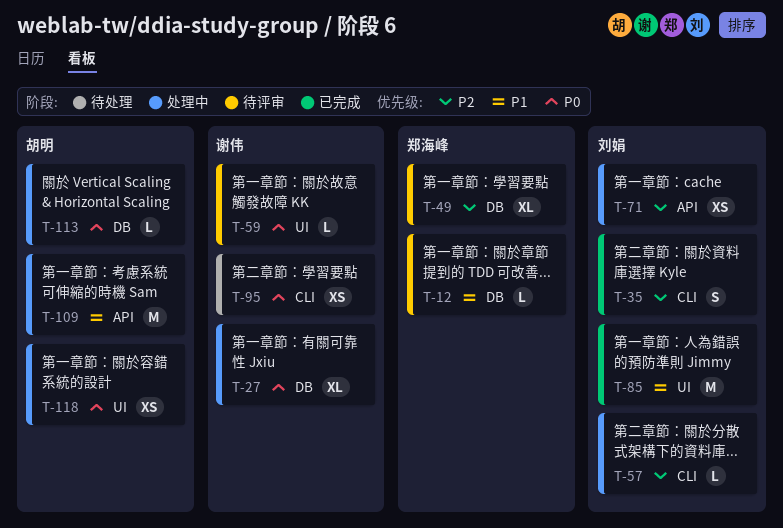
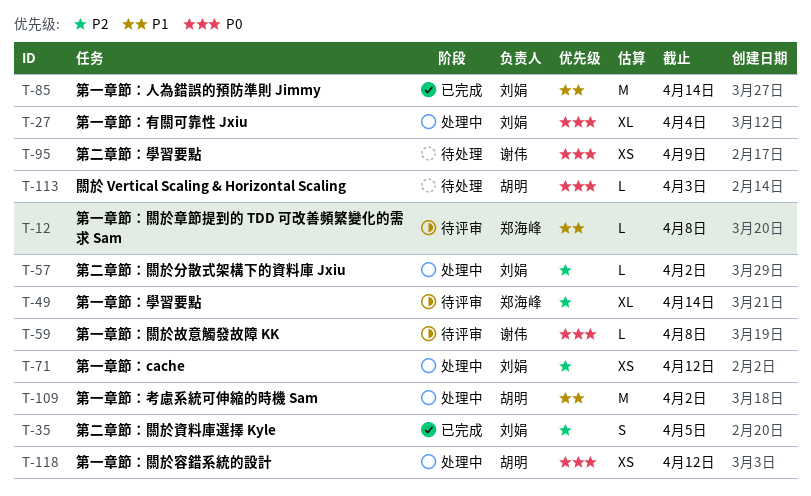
T-27, owner: 谢伟 -> 刘娟
T-113, status: 处理中 -> 待处理

